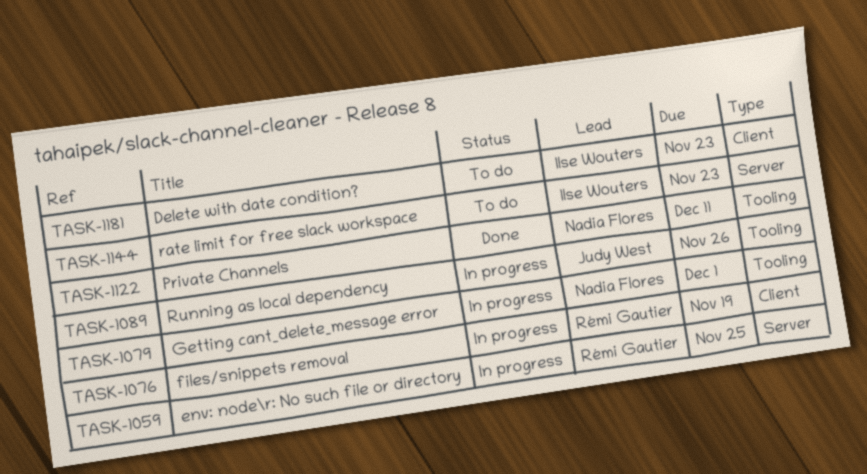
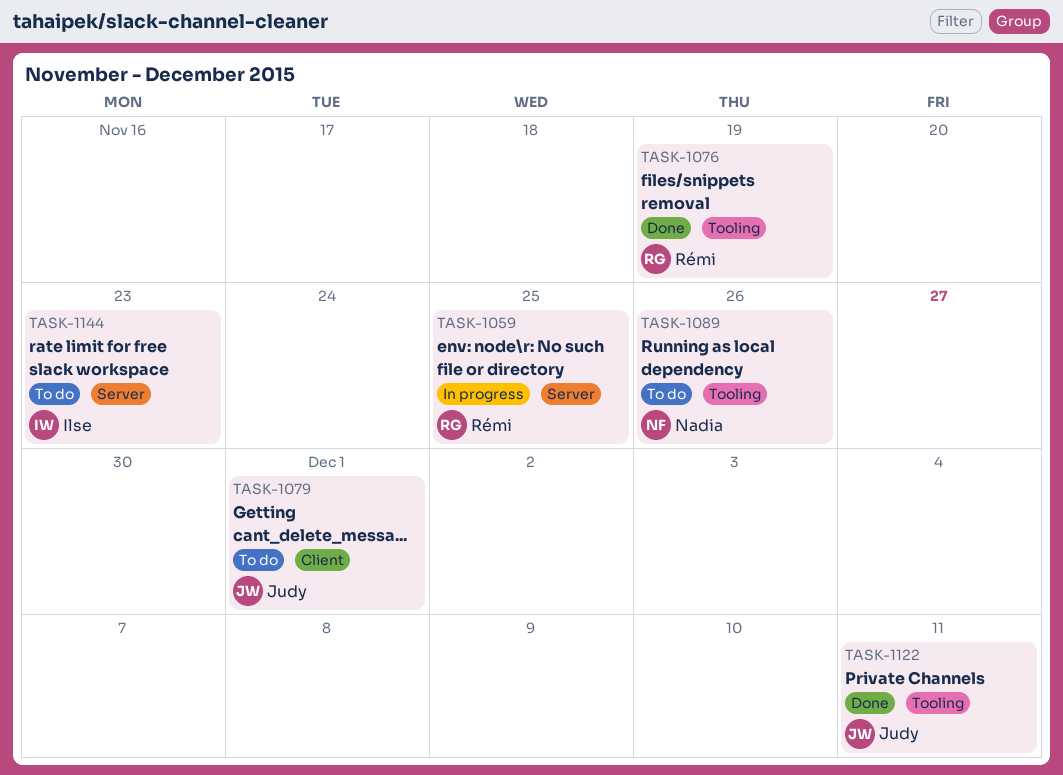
TASK-1076, status: In progress -> Done
TASK-1076, label: Client -> Tooling
TASK-1079, status: In progress -> To do
TASK-1079, owner: Nadia Flores -> Judy West
TASK-1079, label: Tooling -> Client
TASK-1089, status: In progress -> To do
TASK-1089, owner: Judy West -> Nadia Flores
TASK-1122, owner: Nadia Flores -> Judy West
TASK-1181: present -> none

